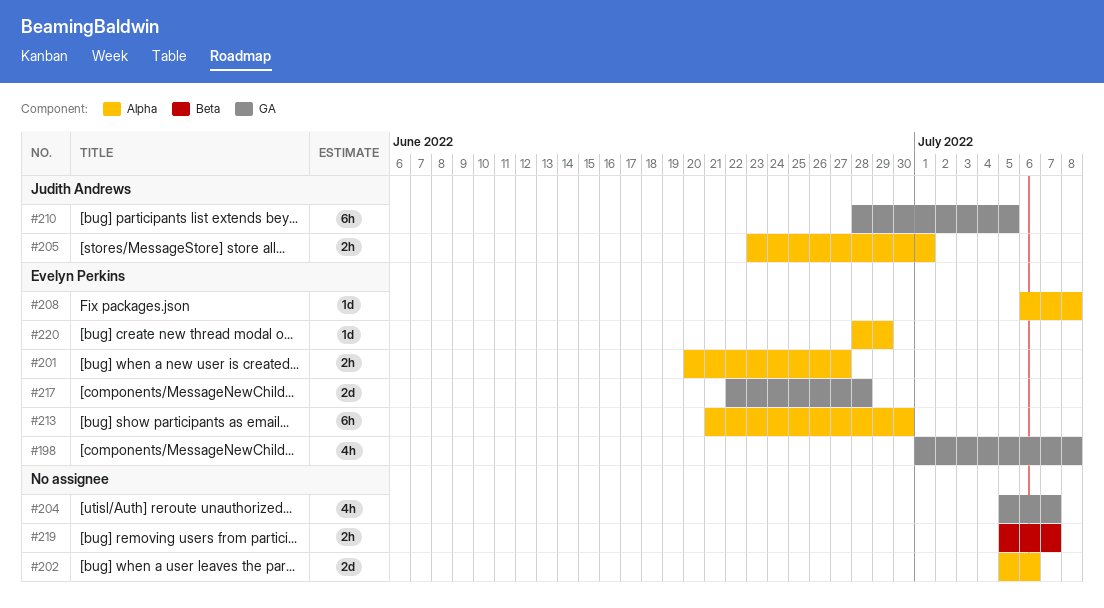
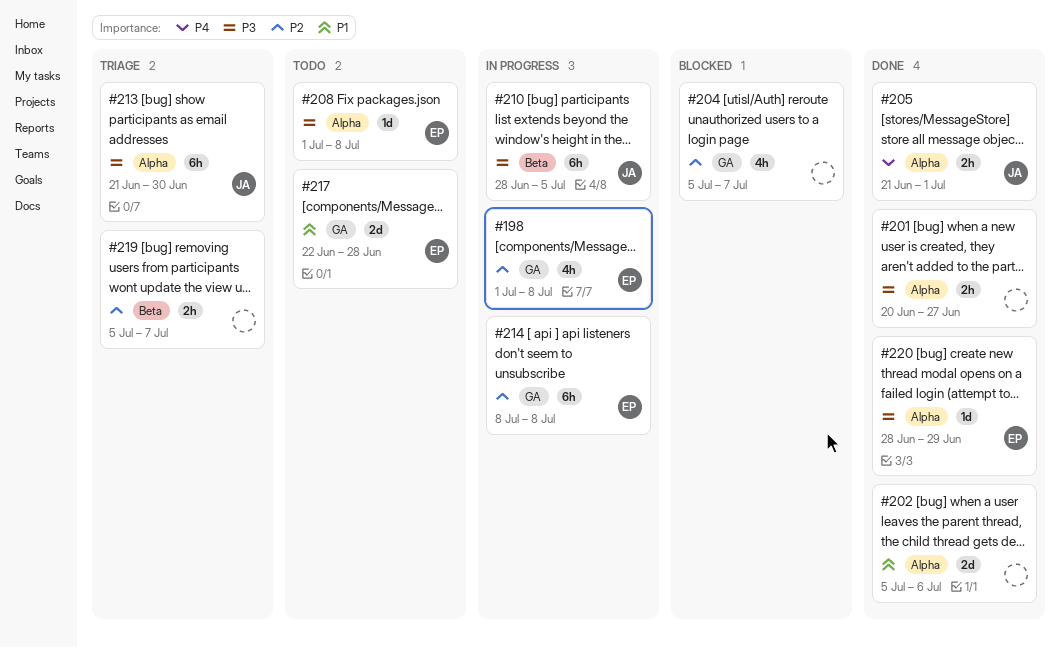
#201, owner: Evelyn Perkins -> none
#205, start: Jun 23 -> Jun 21
#208, start: Jul 6 -> Jul 1
#210, label: GA -> Beta
#213, owner: Evelyn Perkins -> Judith Andrews
#214: none -> present

